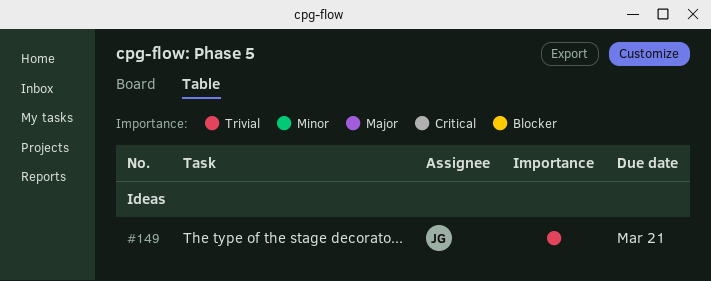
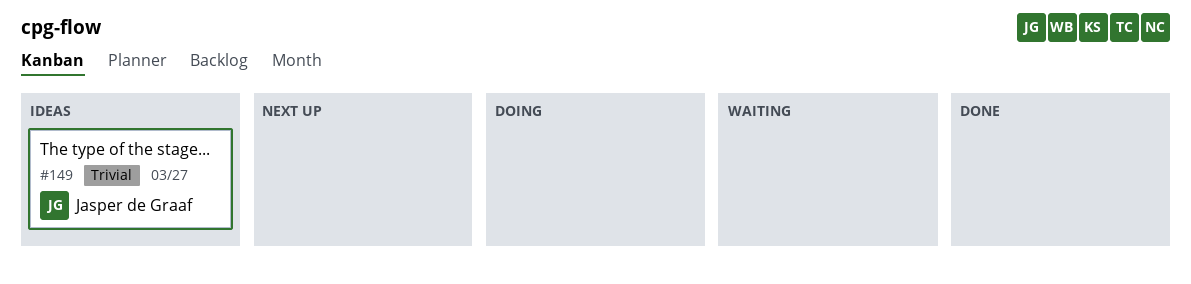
#149, due: Mar 21 -> Mar 27

